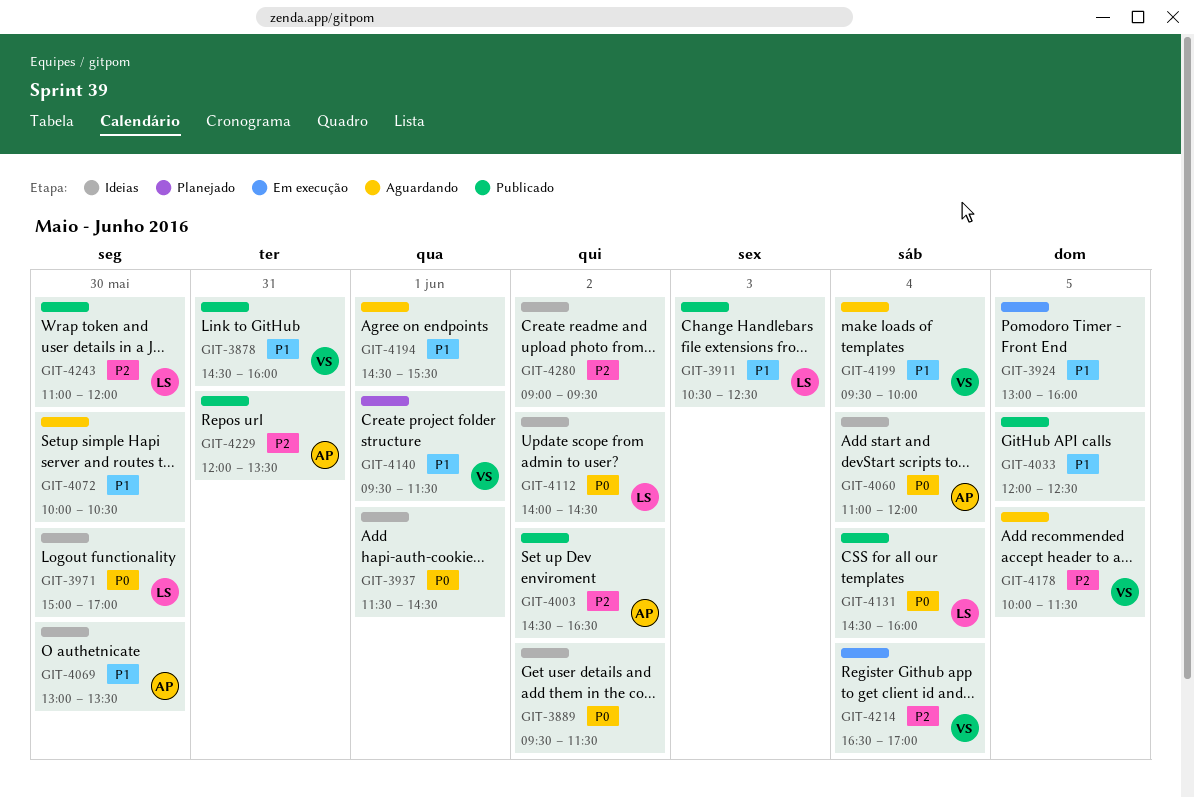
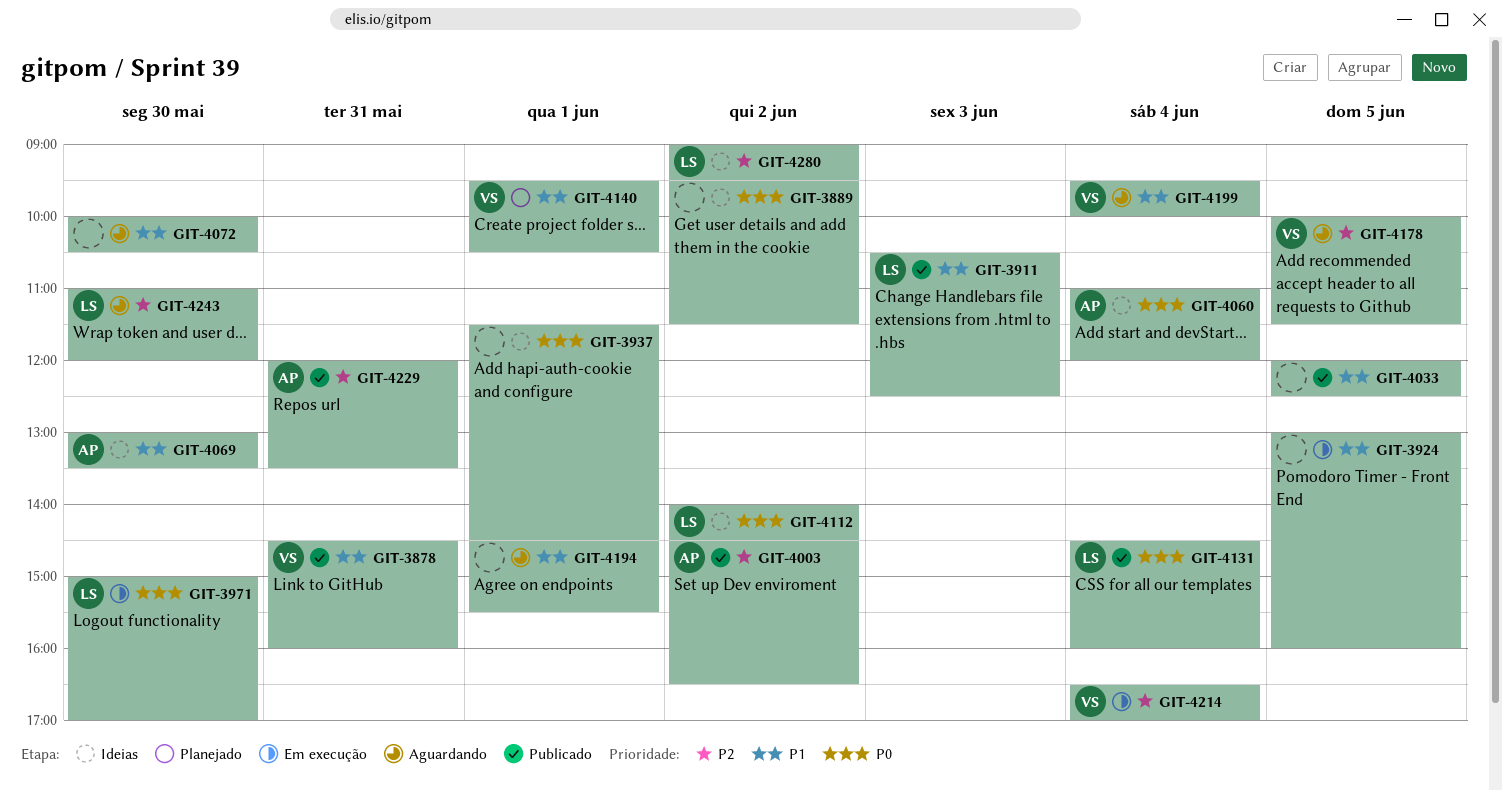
GIT-3971, status: Ideias -> Em execução
GIT-4140, ends: 11:30 -> 10:30
GIT-4243, status: Publicado -> Aguardando
GIT-4280, owner: none -> LS

